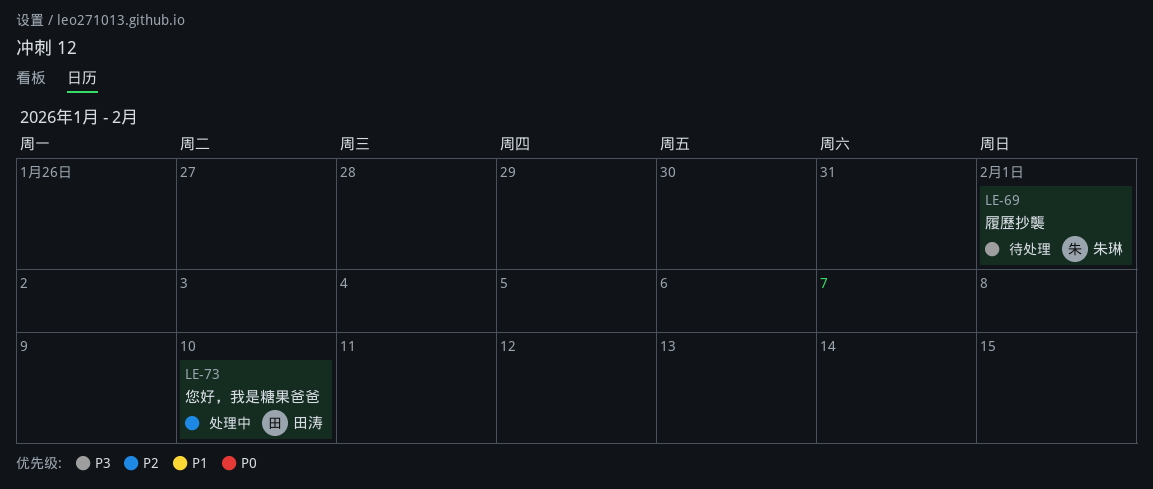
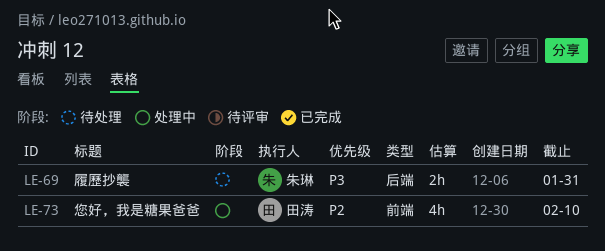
LE-69, due: Feb 1 -> Jan 31

